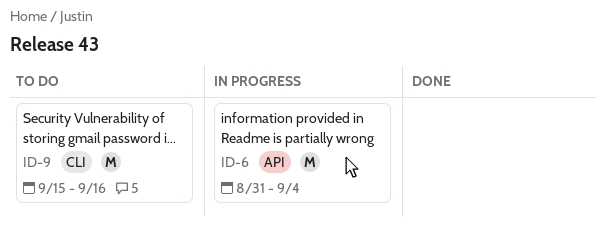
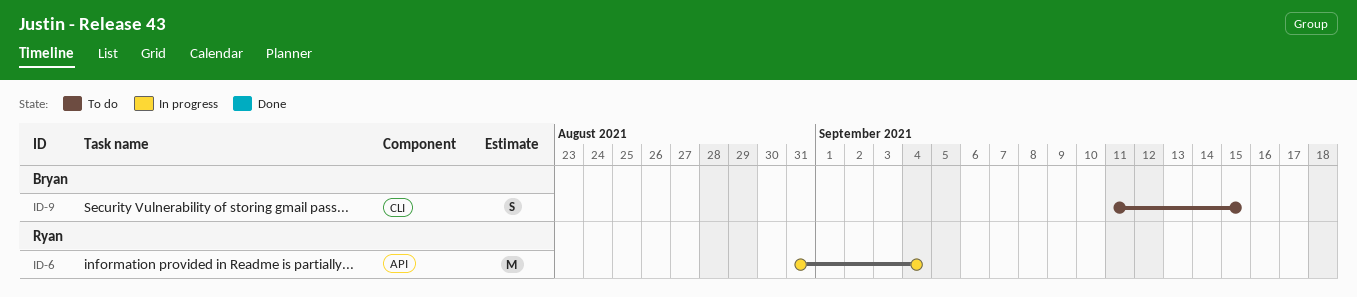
ID-9, estimate: M -> S
ID-9, start: Sep 15 -> Sep 11
ID-9, due: Sep 16 -> Sep 15

